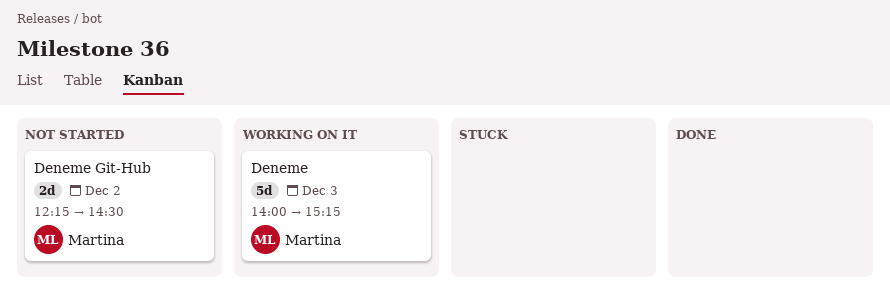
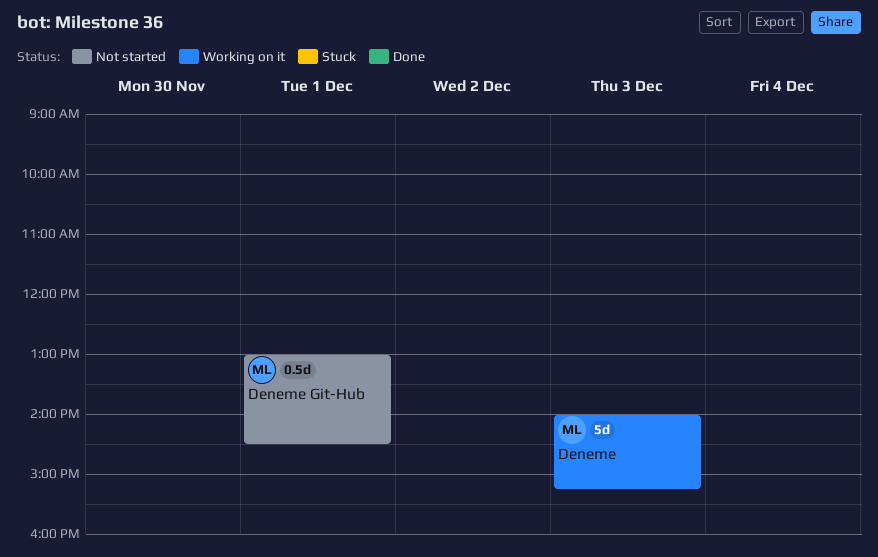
Deneme Git-Hub, estimate: 2d -> 0.5d
Deneme Git-Hub, day: Dec 2 -> Dec 1
Deneme Git-Hub, begins: 12:15 -> 13:00

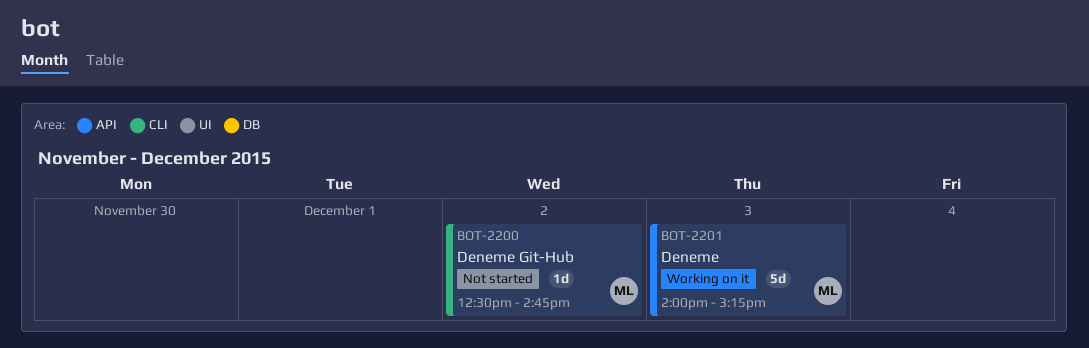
Deneme Git-Hub, estimate: 0.5d -> 1d
Deneme Git-Hub, day: Dec 1 -> Dec 2
Deneme Git-Hub, begins: 13:00 -> 12:30
Deneme Git-Hub, ends: 14:30 -> 14:45

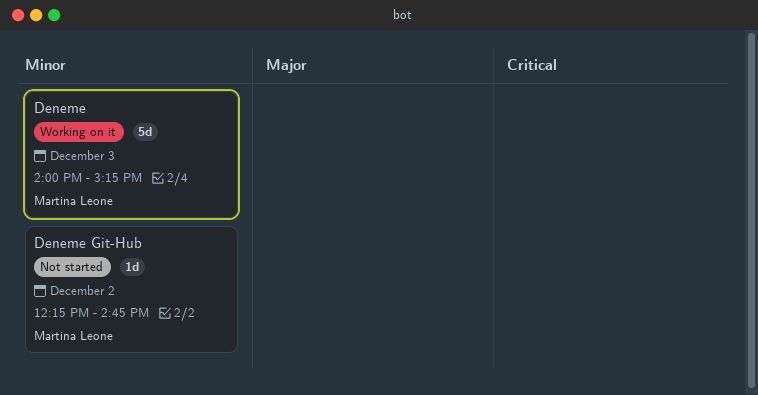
Deneme Git-Hub, begins: 12:30 -> 12:15

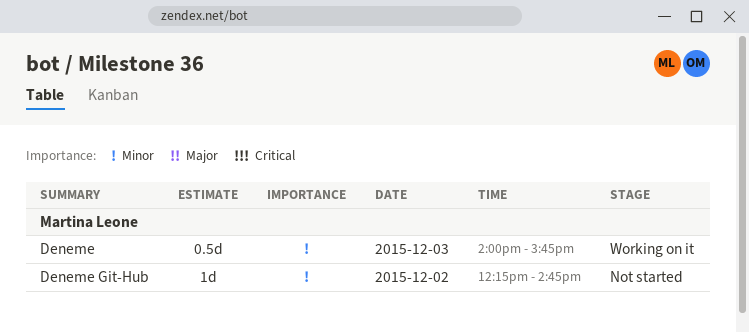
Deneme, estimate: 5d -> 0.5d
Deneme, ends: 15:15 -> 15:45

